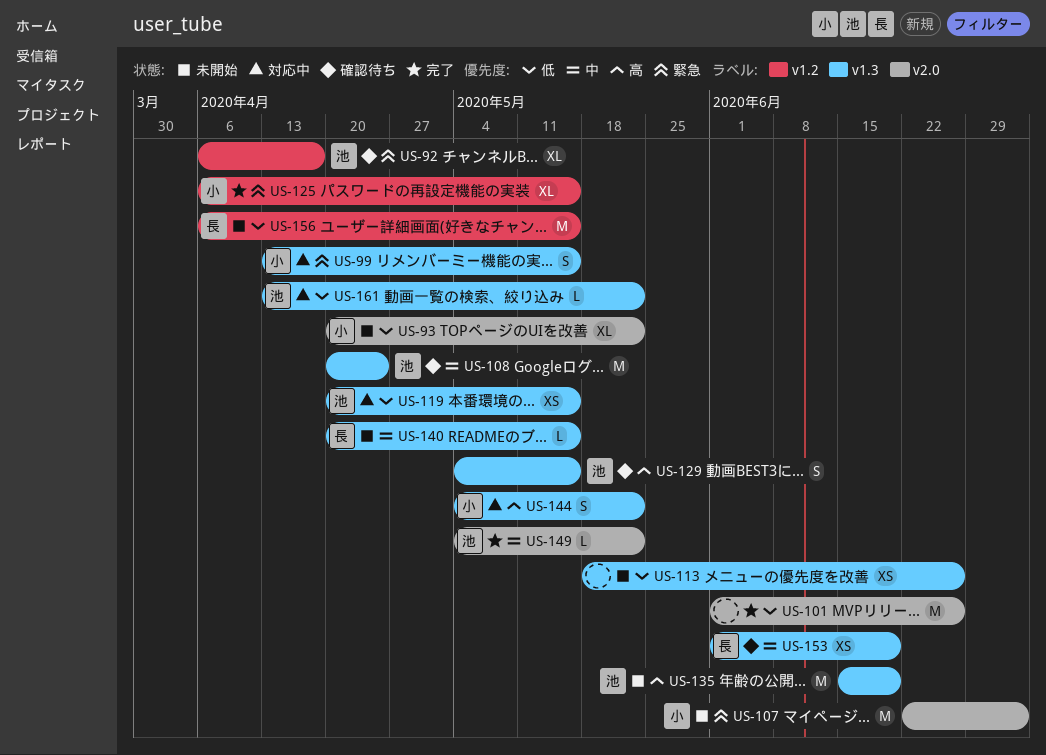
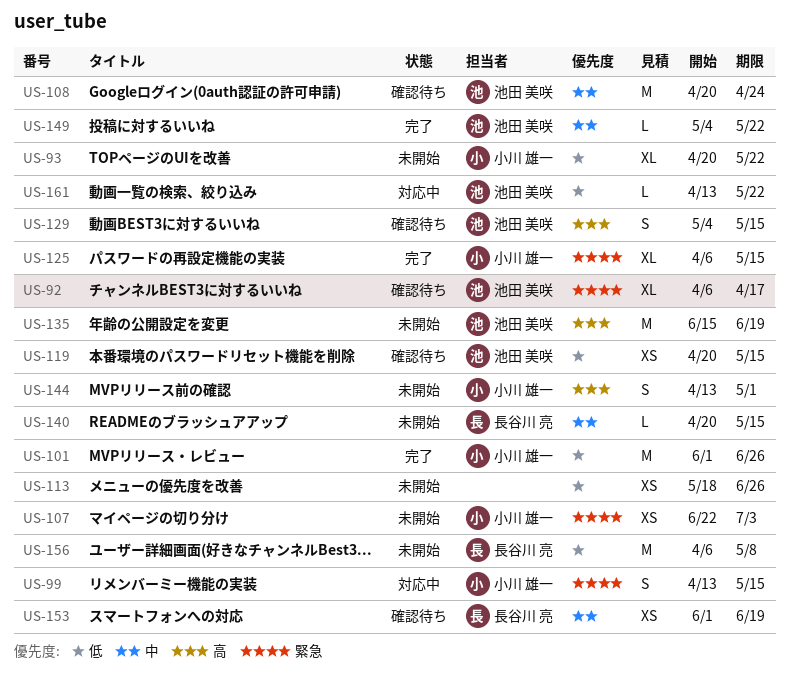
US-101, owner: none -> 小川 雄一
US-107, estimate: M -> XS
US-119, status: 対応中 -> 確認待ち
US-144, status: 対応中 -> 未開始
US-144, start: May 4 -> Apr 13
US-144, due: May 22 -> May 1
US-156, due: May 15 -> May 8

